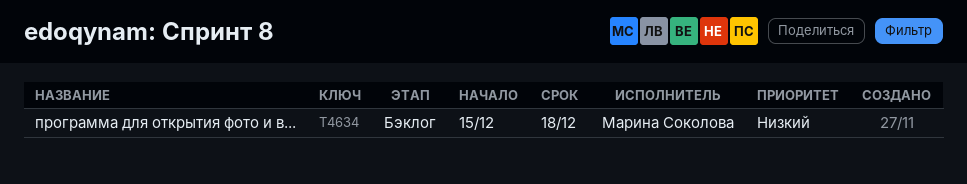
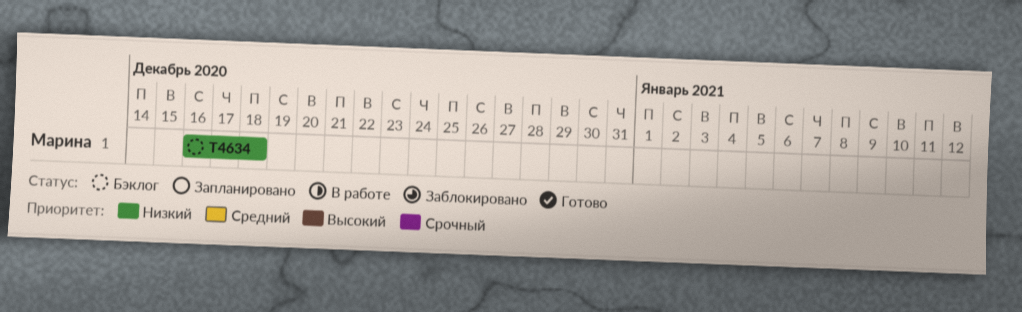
T4634, start: Dec 15 -> Dec 16

